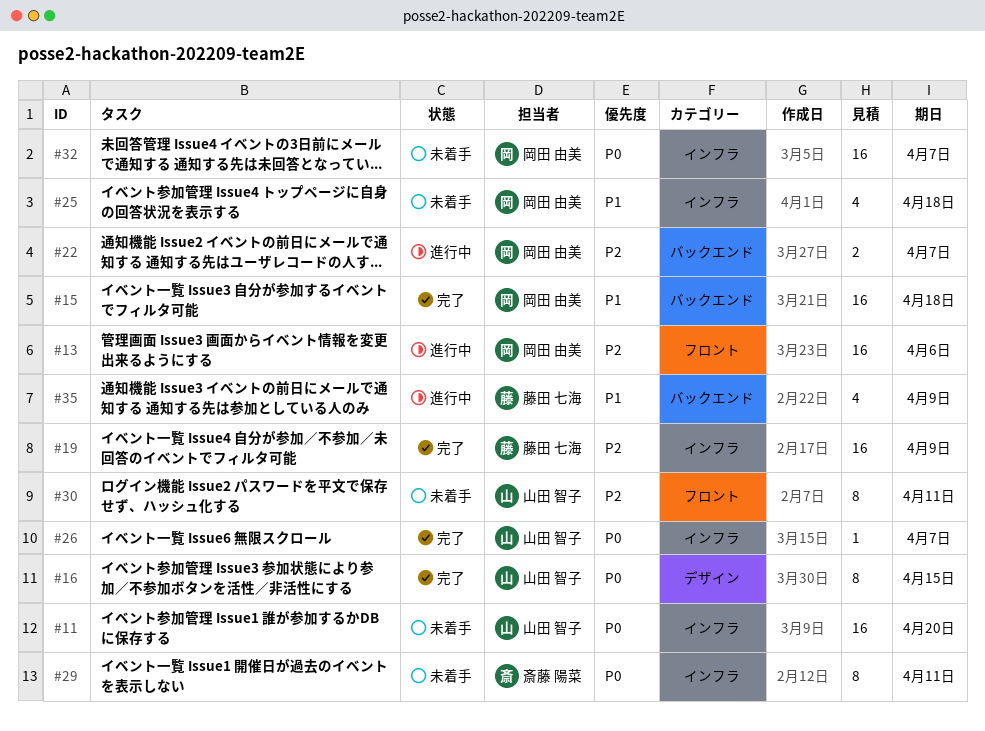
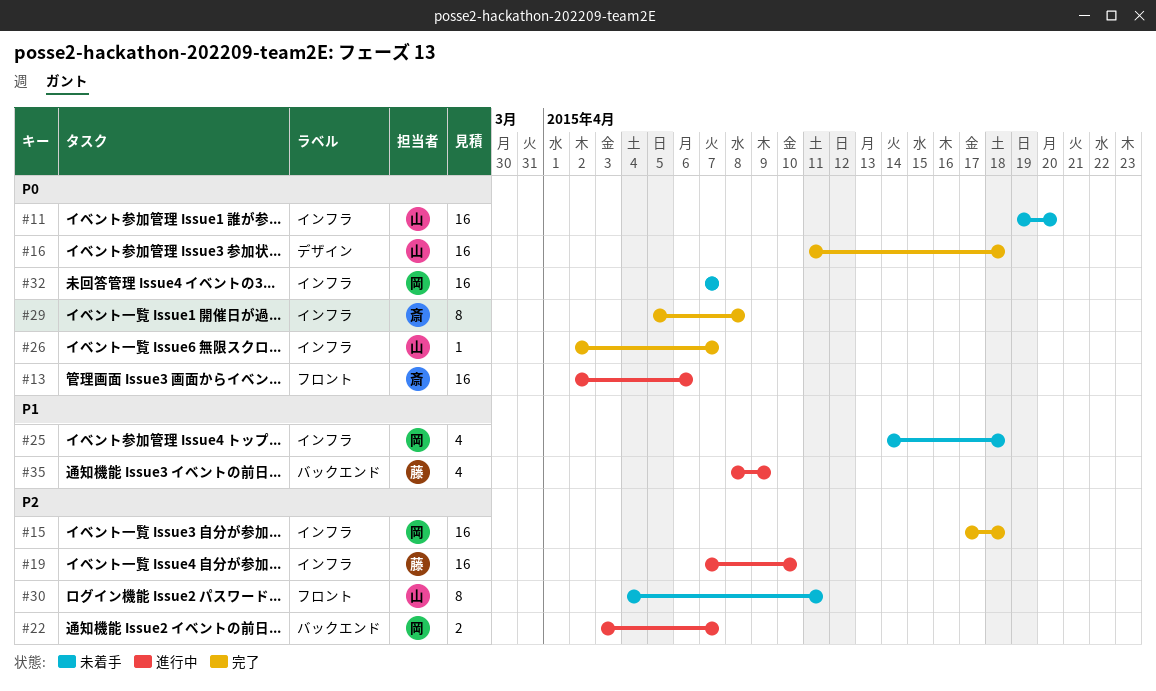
#13, owner: 岡田 由美 -> 斎藤 陽菜
#13, priority: P2 -> P0
#15, priority: P1 -> P2
#15, label: バックエンド -> インフラ
#16, estimate: 8 -> 16
#16, due: Apr 15 -> Apr 18
#19, status: 完了 -> 進行中
#19, due: Apr 9 -> Apr 10
#29, status: 未着手 -> 完了
#29, due: Apr 11 -> Apr 8

